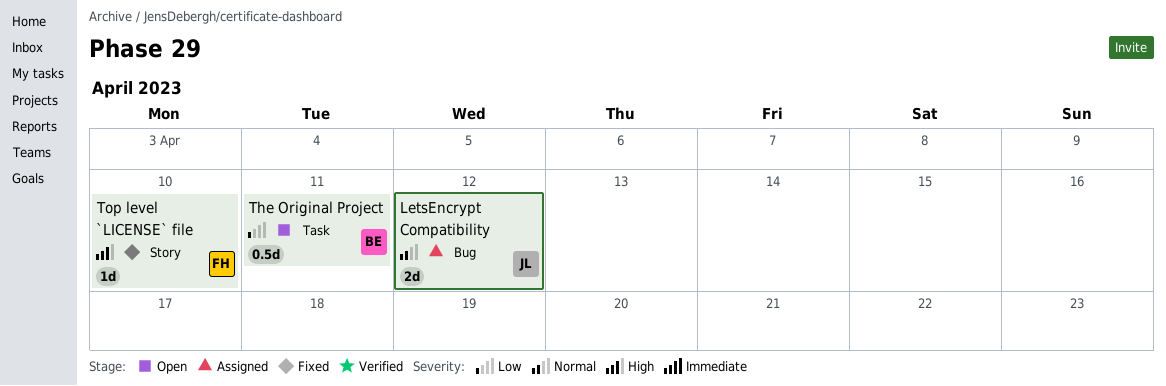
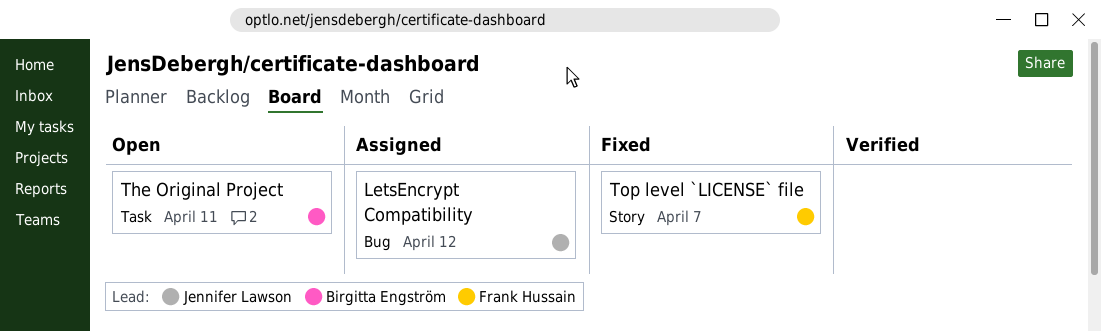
Top level `LICENSE` file, due: Apr 10 -> Apr 7

